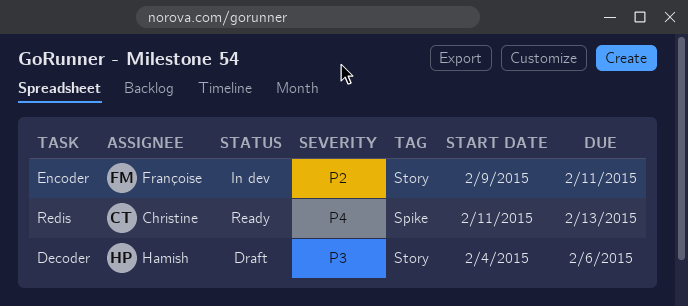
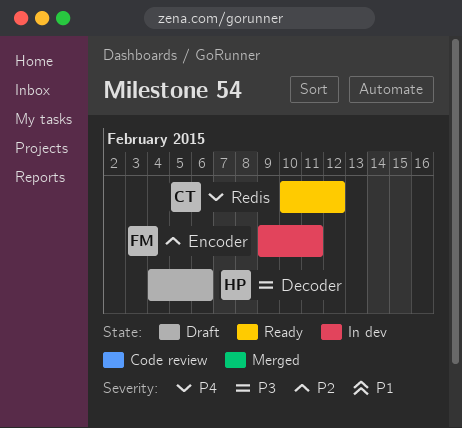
Redis, start: Feb 11 -> Feb 10
Redis, due: Feb 13 -> Feb 12

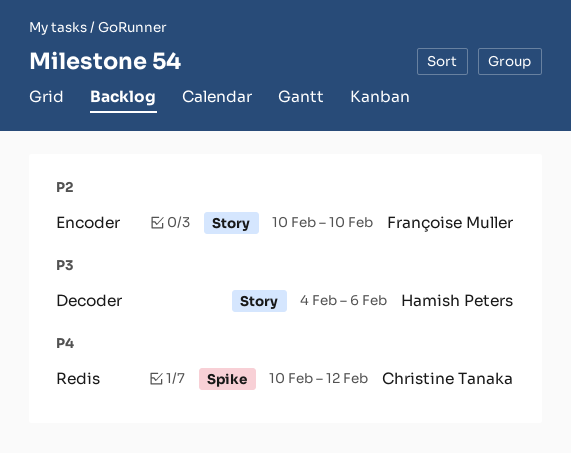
Encoder, start: Feb 9 -> Feb 10
Encoder, due: Feb 11 -> Feb 10

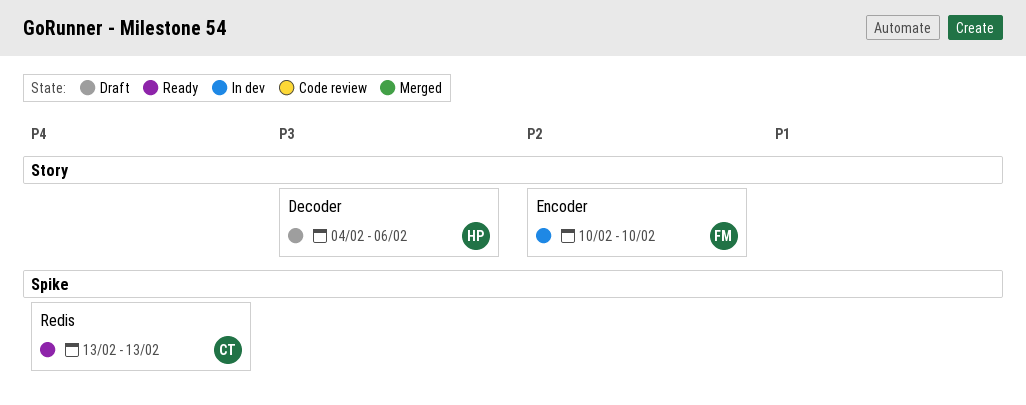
Redis, start: Feb 10 -> Feb 13
Redis, due: Feb 12 -> Feb 13

